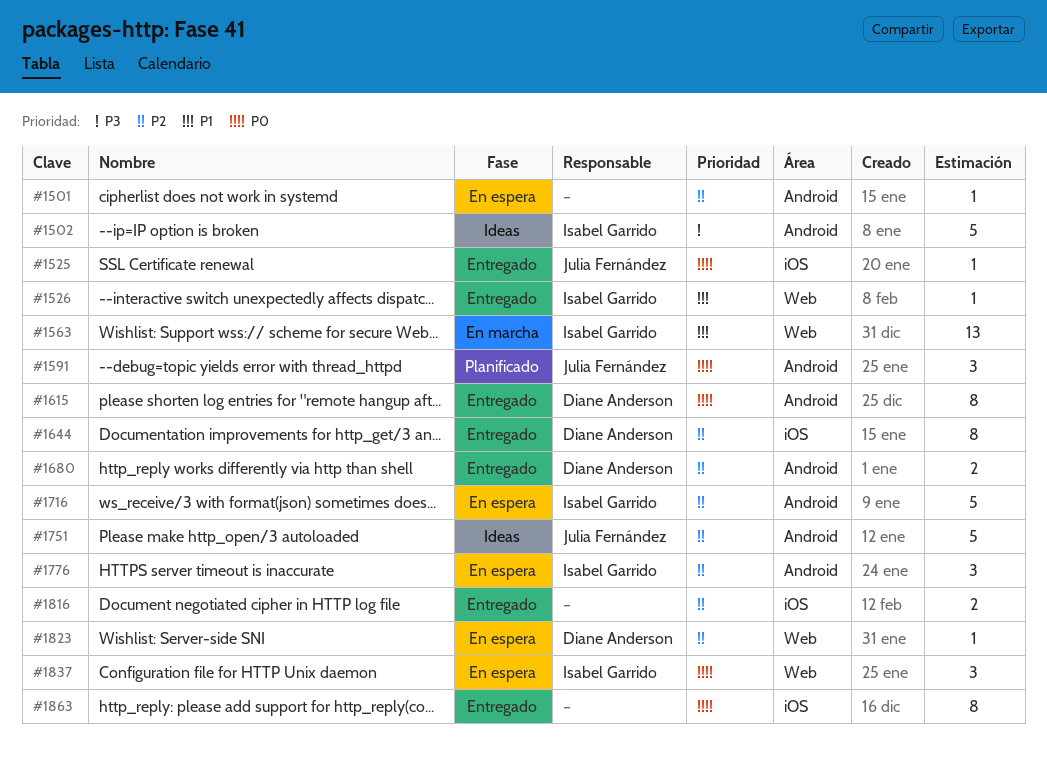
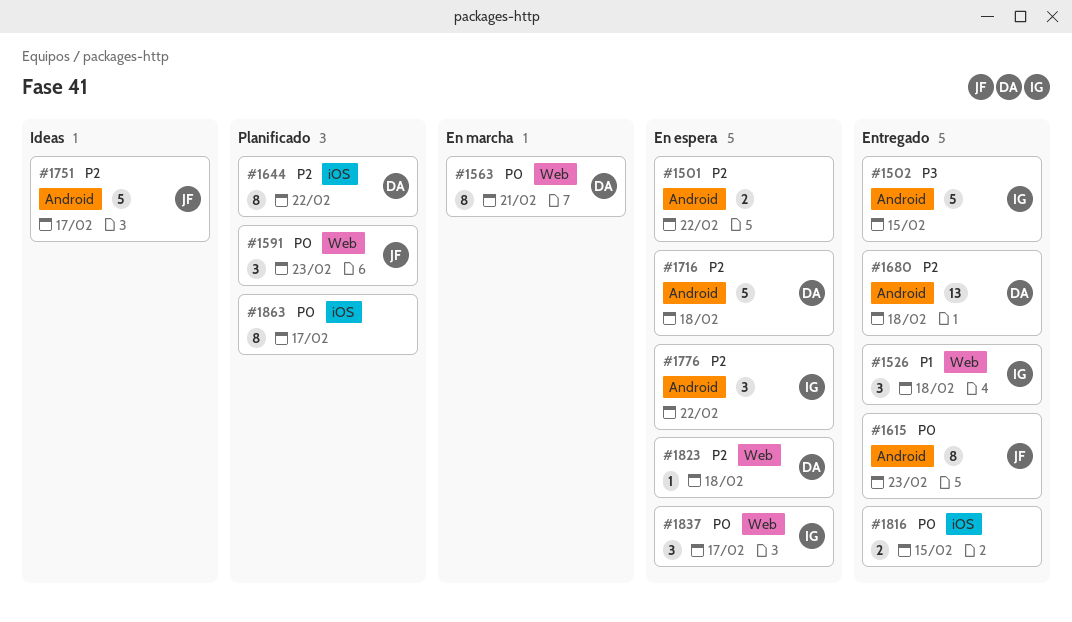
#1501, estimate: 1 -> 2
#1502, status: Ideas -> Entregado
#1525: present -> none
#1526, estimate: 1 -> 3
#1563, owner: Isabel Garrido -> Diane Anderson
#1563, priority: P1 -> P0
#1563, estimate: 13 -> 8
#1591, label: Android -> Web
#1615, owner: Diane Anderson -> Julia Fernández
#1644, status: Entregado -> Planificado
#1680, estimate: 2 -> 13
#1716, owner: Isabel Garrido -> Diane Anderson
#1816, priority: P2 -> P0
#1863, status: Entregado -> Planificado

